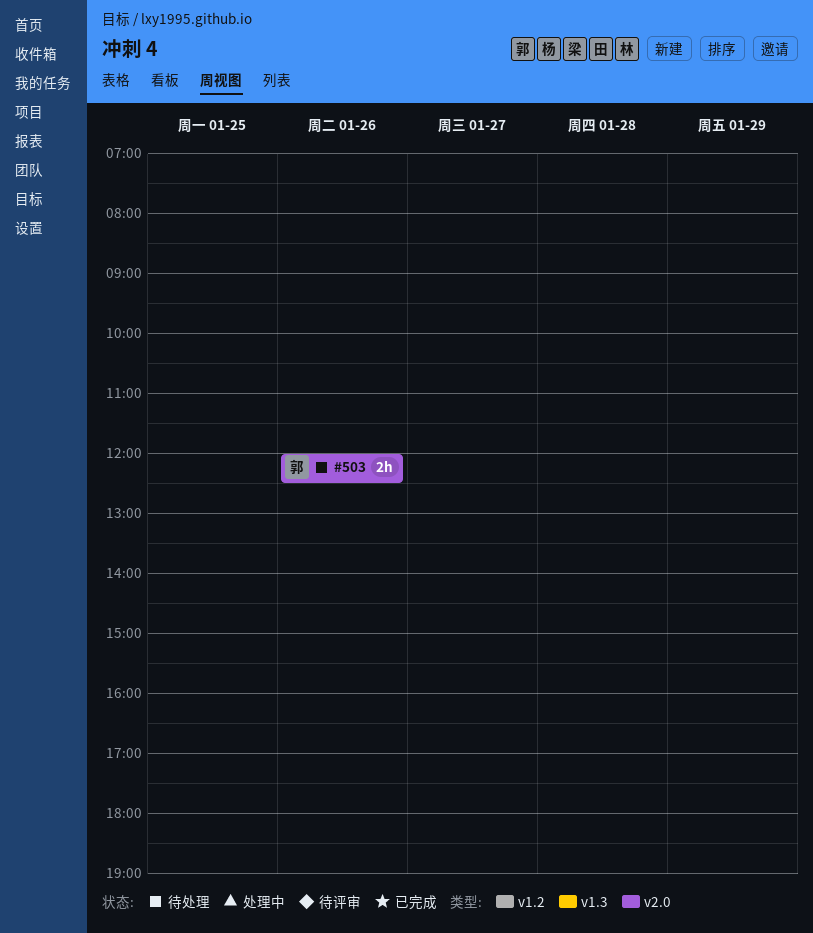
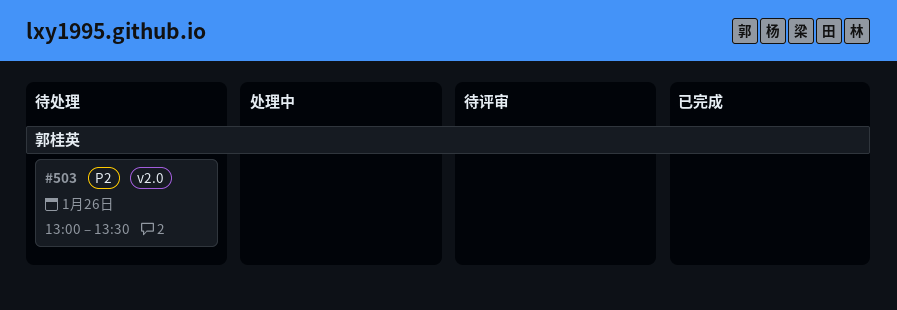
#503, begins: 12:00 -> 13:00
#503, ends: 12:30 -> 13:30

